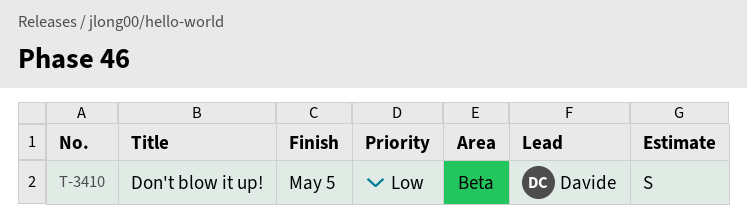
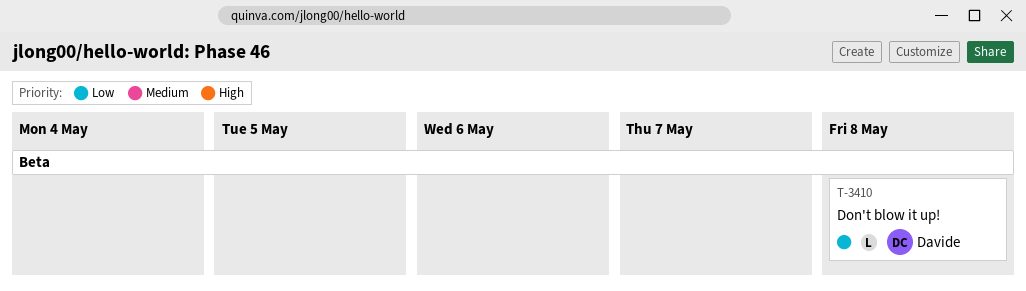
T-3410, estimate: S -> L
T-3410, due: May 5 -> May 8

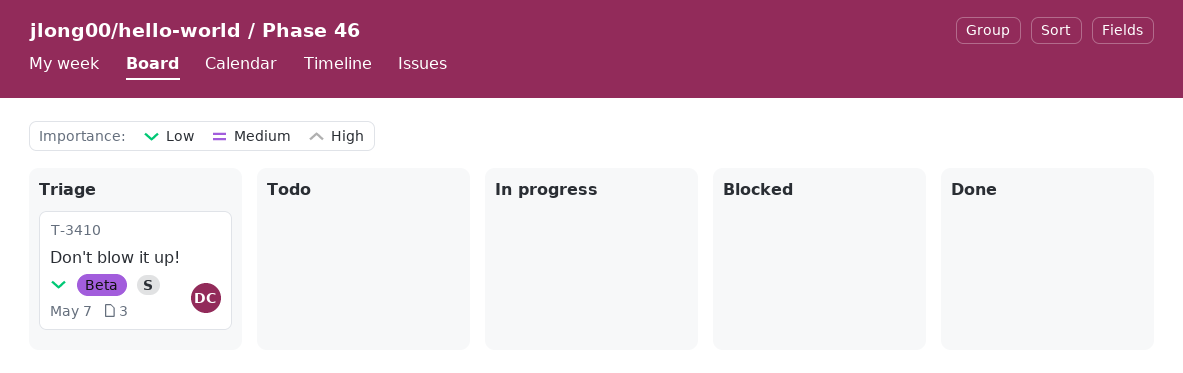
T-3410, estimate: L -> S
T-3410, due: May 8 -> May 7

